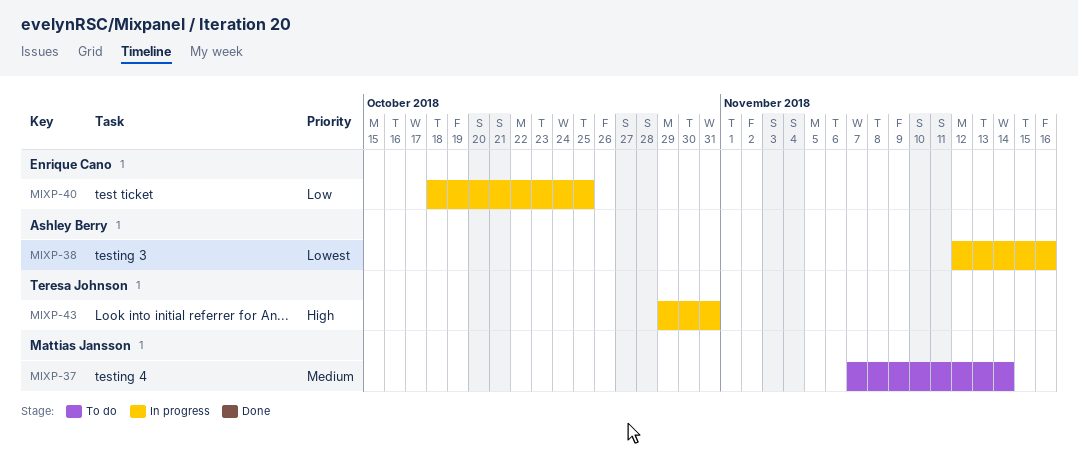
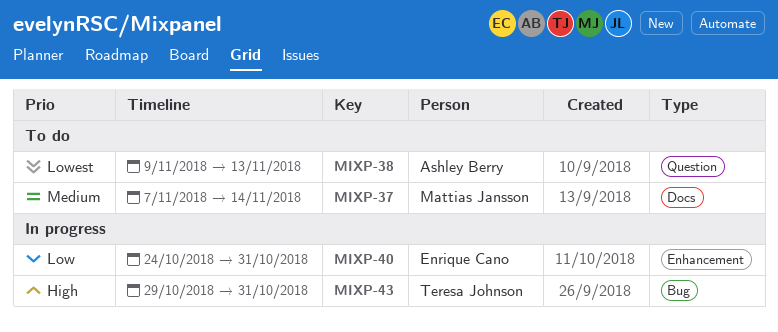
MIXP-38, status: In progress -> To do
MIXP-38, start: Nov 12 -> Nov 9
MIXP-38, due: Nov 16 -> Nov 13
MIXP-40, start: Oct 18 -> Oct 24
MIXP-40, due: Oct 25 -> Oct 31

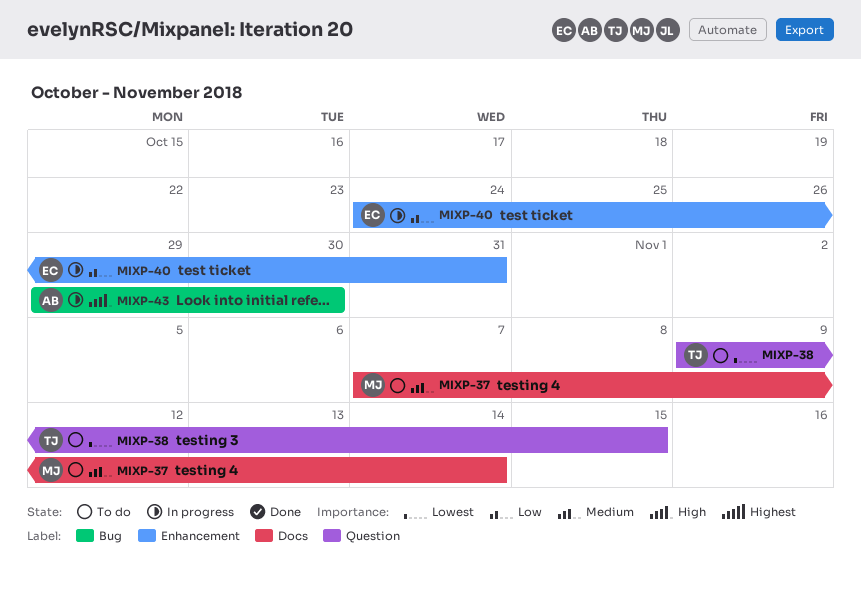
MIXP-38, owner: Ashley Berry -> Teresa Johnson
MIXP-38, due: Nov 13 -> Nov 15
MIXP-43, owner: Teresa Johnson -> Ashley Berry
MIXP-43, due: Oct 31 -> Oct 30

